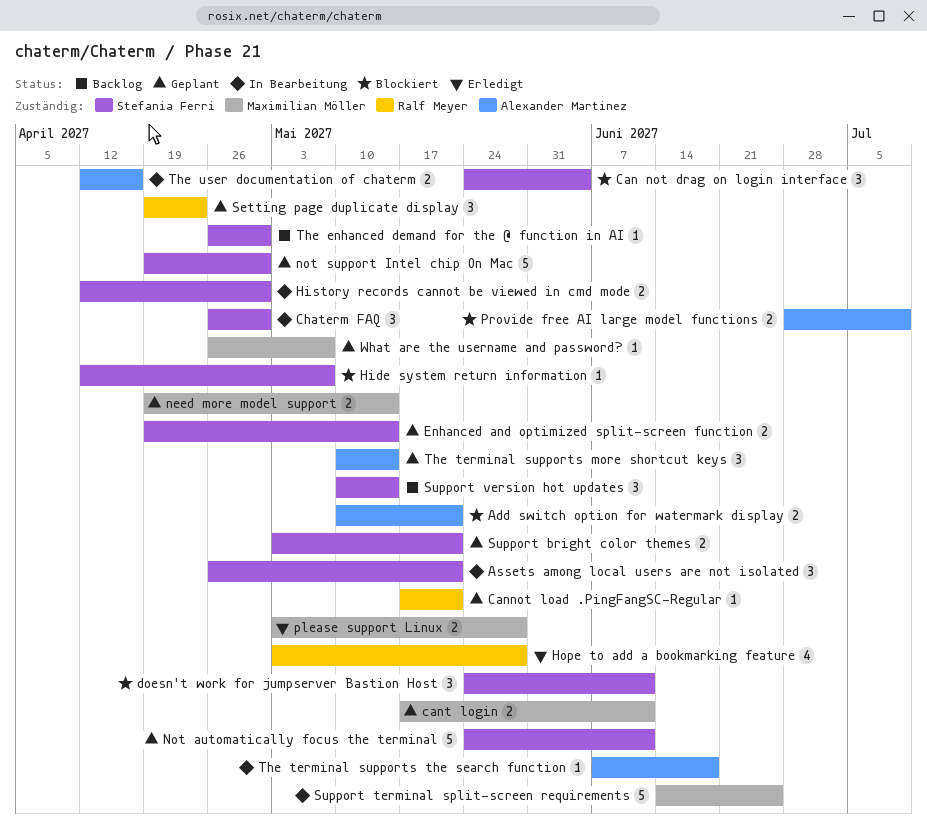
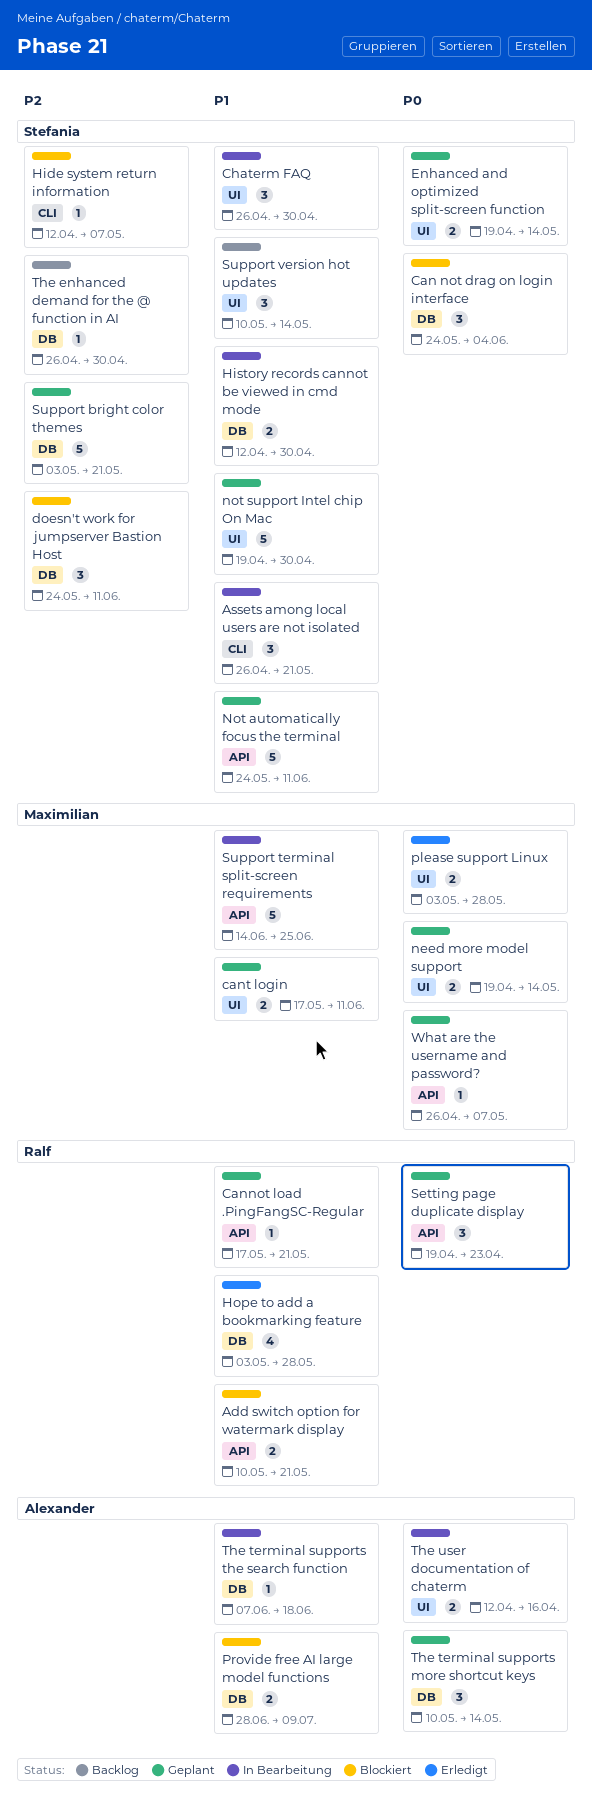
Add switch option for watermark display, owner: Alexander Martinez -> Ralf Meyer
Support bright color themes, estimate: 2 -> 5

